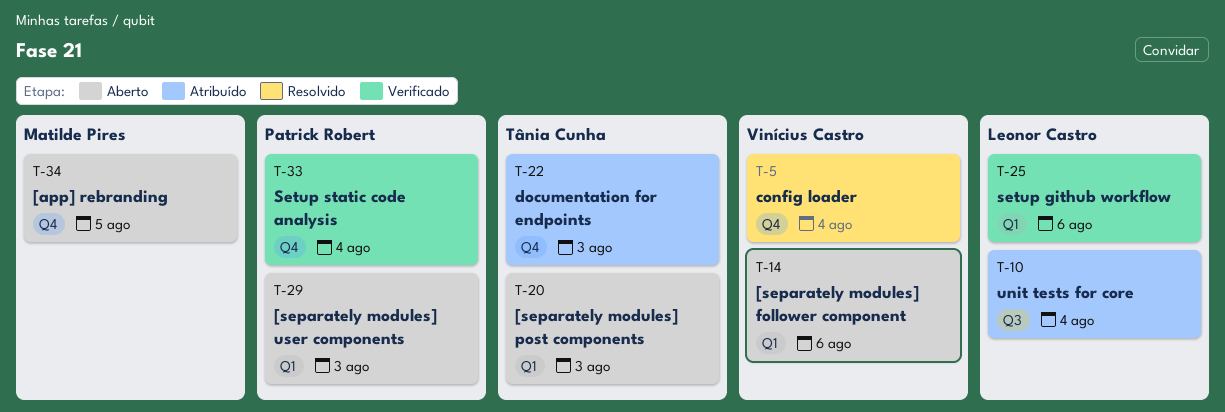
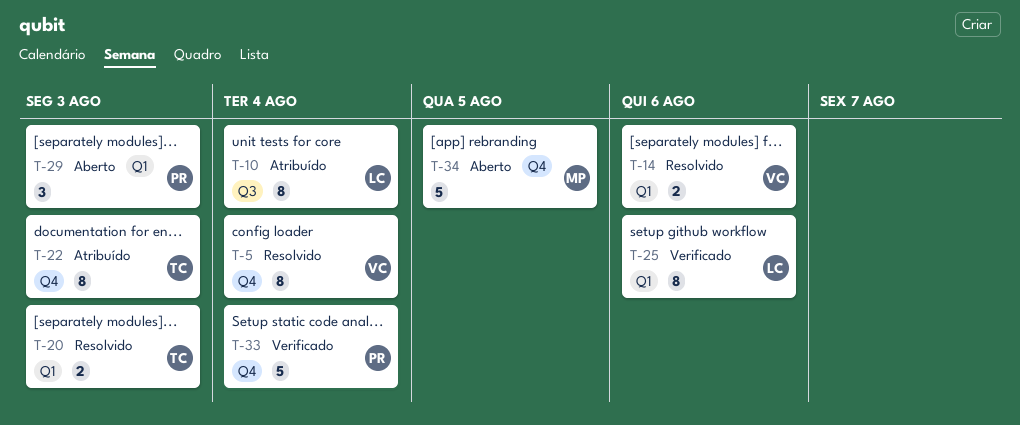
T-14, status: Aberto -> Resolvido
T-20, status: Aberto -> Resolvido

